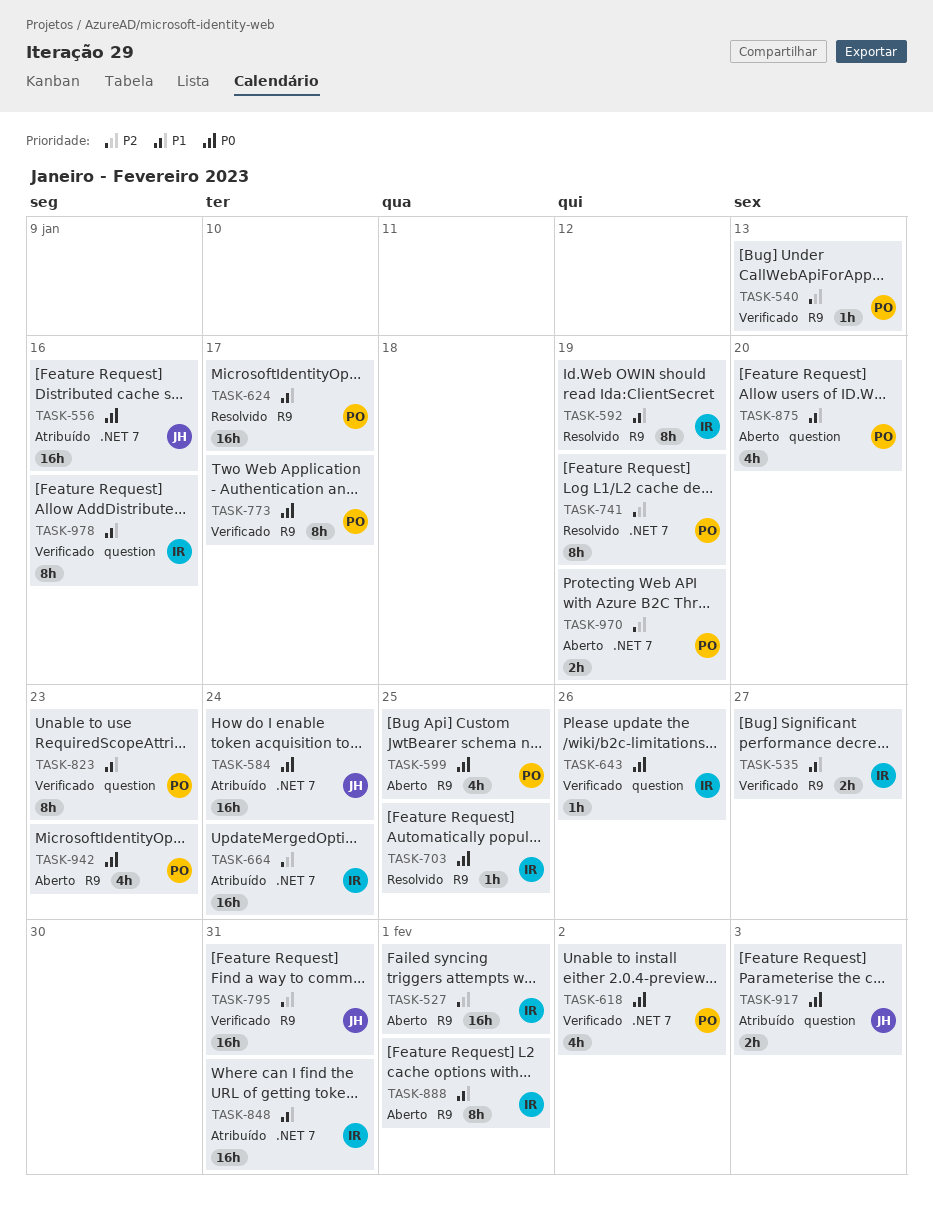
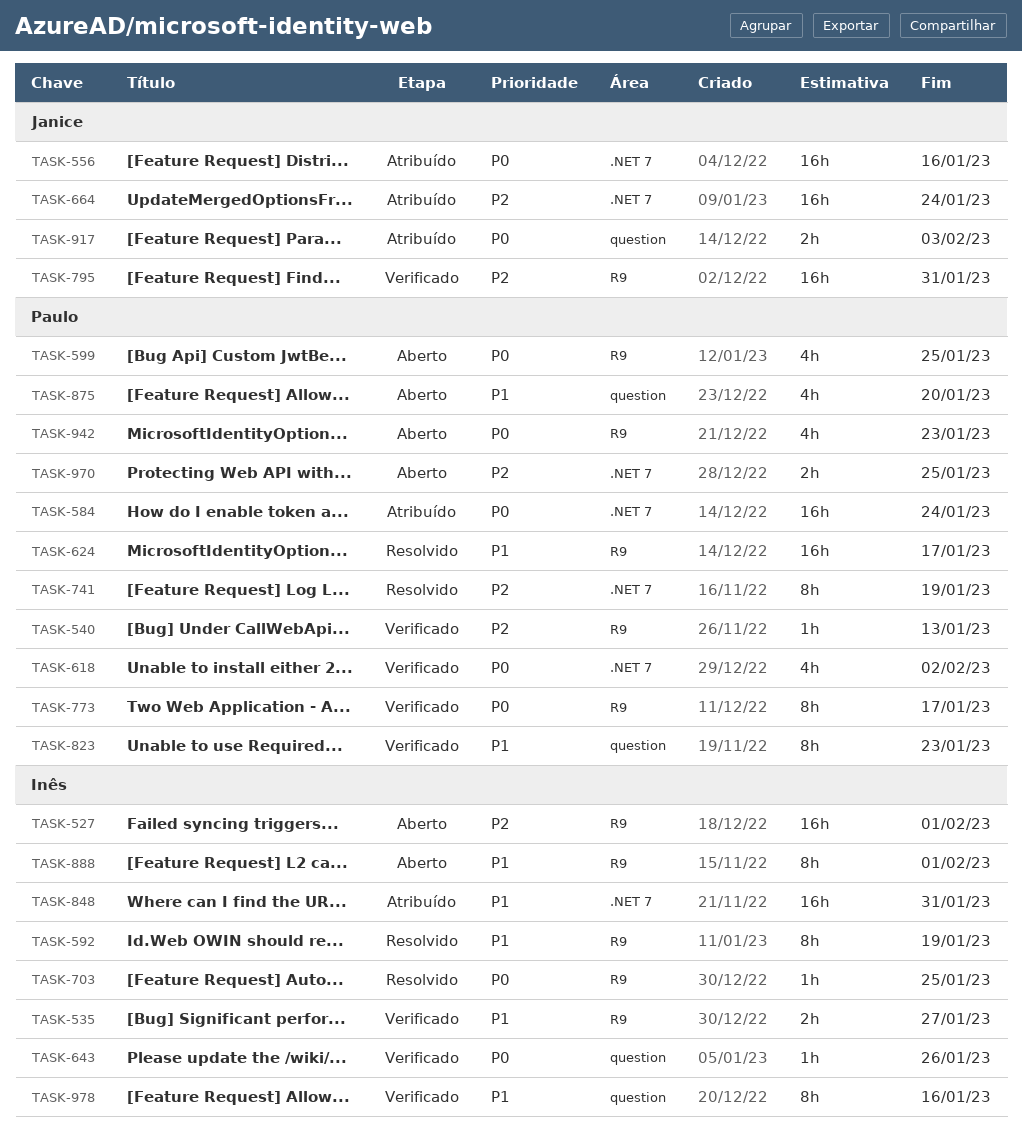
TASK-584, owner: Janice -> Paulo
TASK-664, owner: Inês -> Janice
TASK-970, due: Jan 19 -> Jan 25

